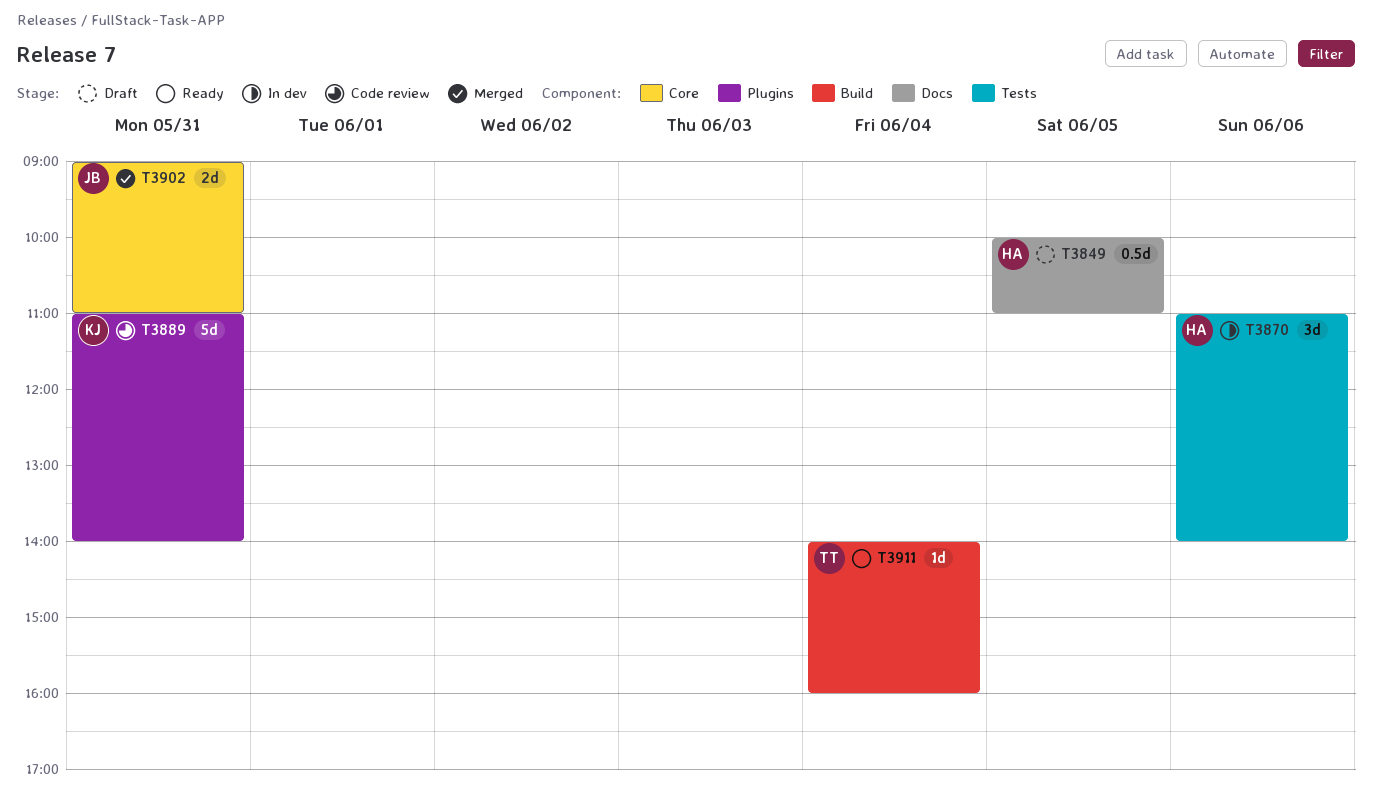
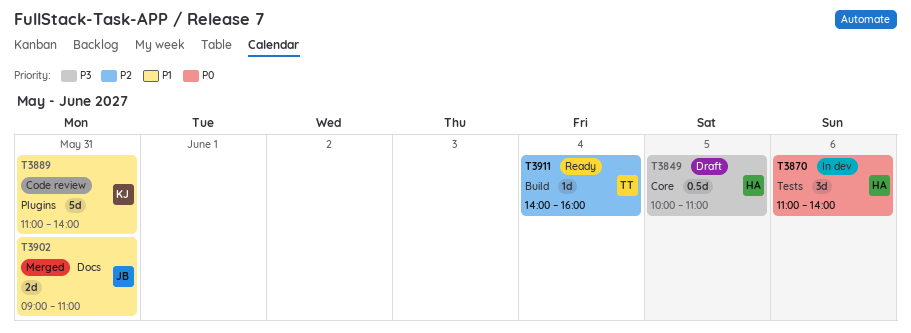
T3849, label: Docs -> Core
T3902, label: Core -> Docs

